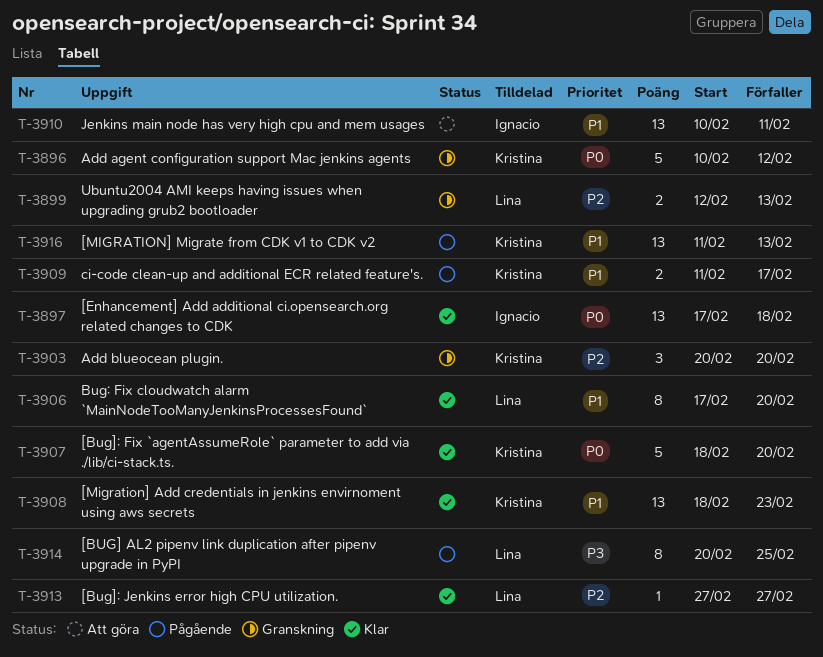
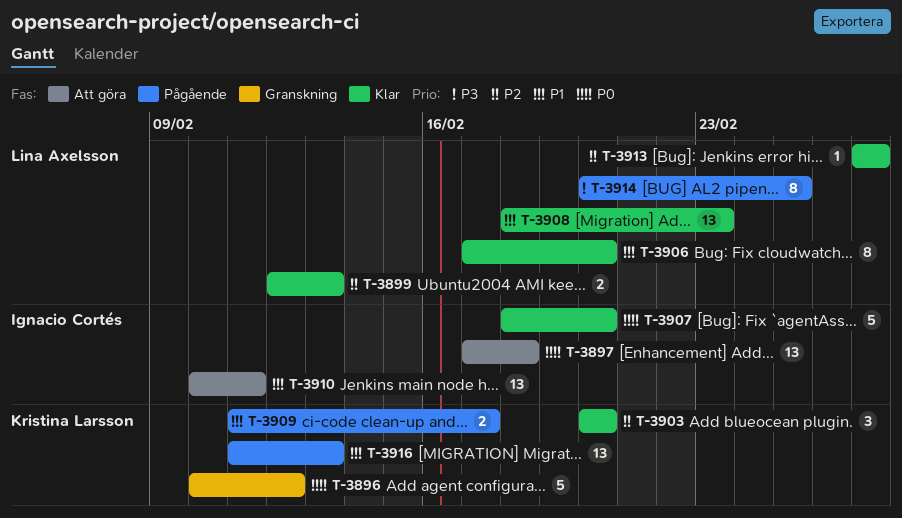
T-3897, status: Klar -> Att göra
T-3899, status: Granskning -> Klar
T-3903, status: Granskning -> Klar
T-3907, owner: Kristina Larsson -> Ignacio Cortés
T-3908, owner: Kristina Larsson -> Lina Axelsson

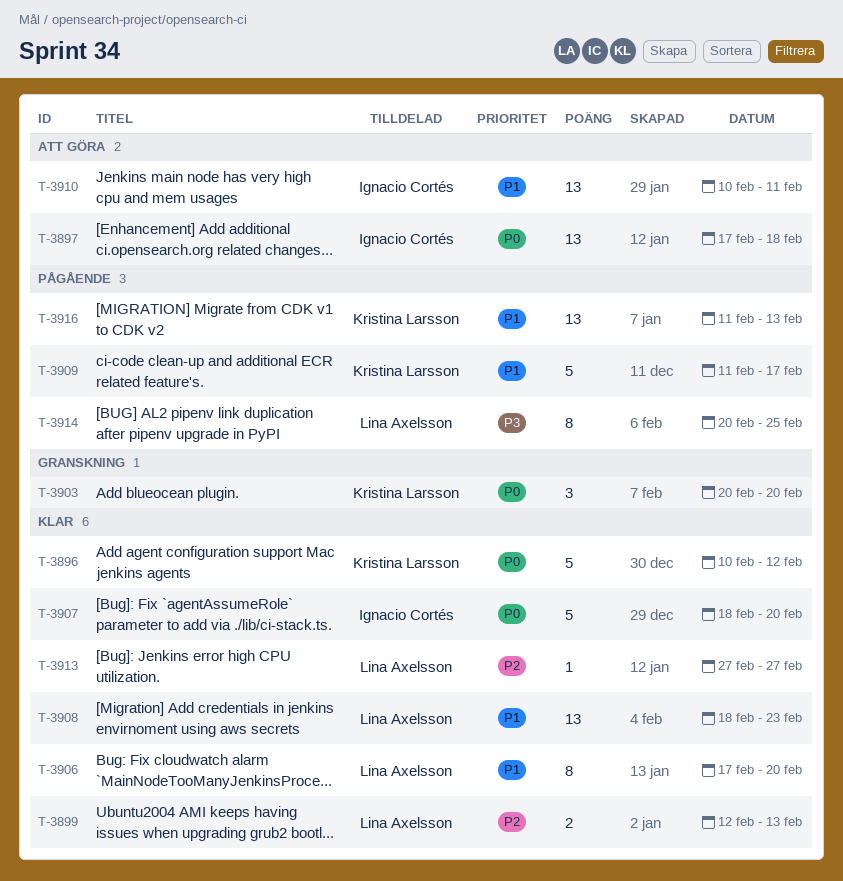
T-3896, status: Granskning -> Klar
T-3903, status: Klar -> Granskning
T-3903, priority: P2 -> P0
T-3909, estimate: 2 -> 5

